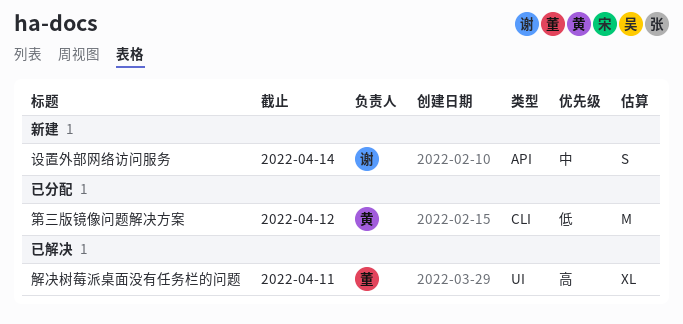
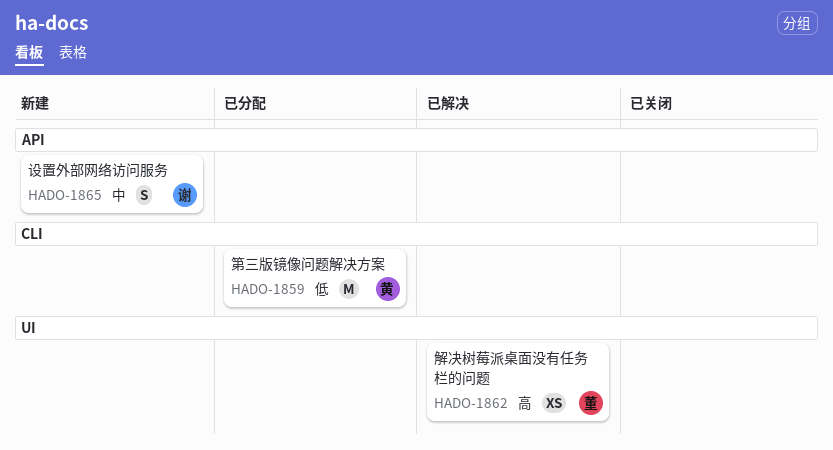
解决树莓派桌面没有任务栏的问题, estimate: XL -> XS

